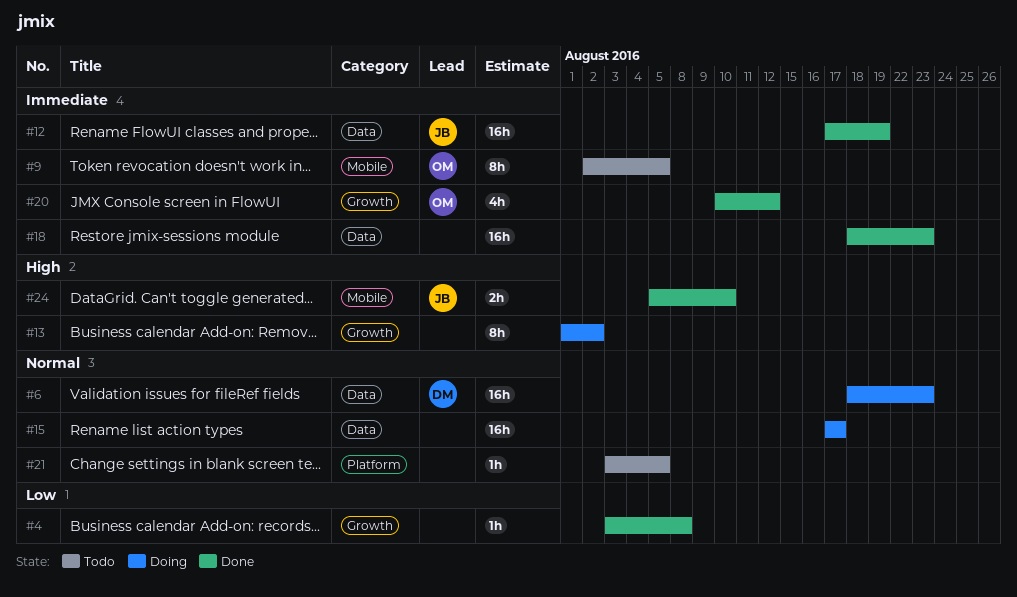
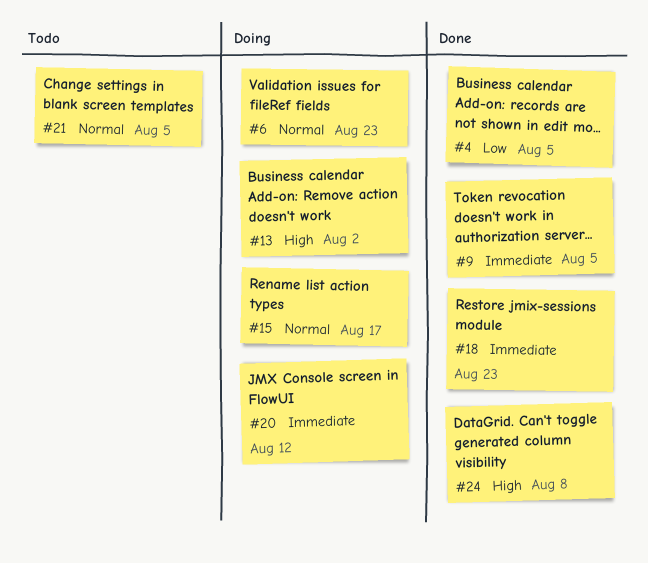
#4, due: Aug 8 -> Aug 5
#9, status: Todo -> Done
#12: present -> none
#20, status: Done -> Doing
#24, due: Aug 10 -> Aug 8

